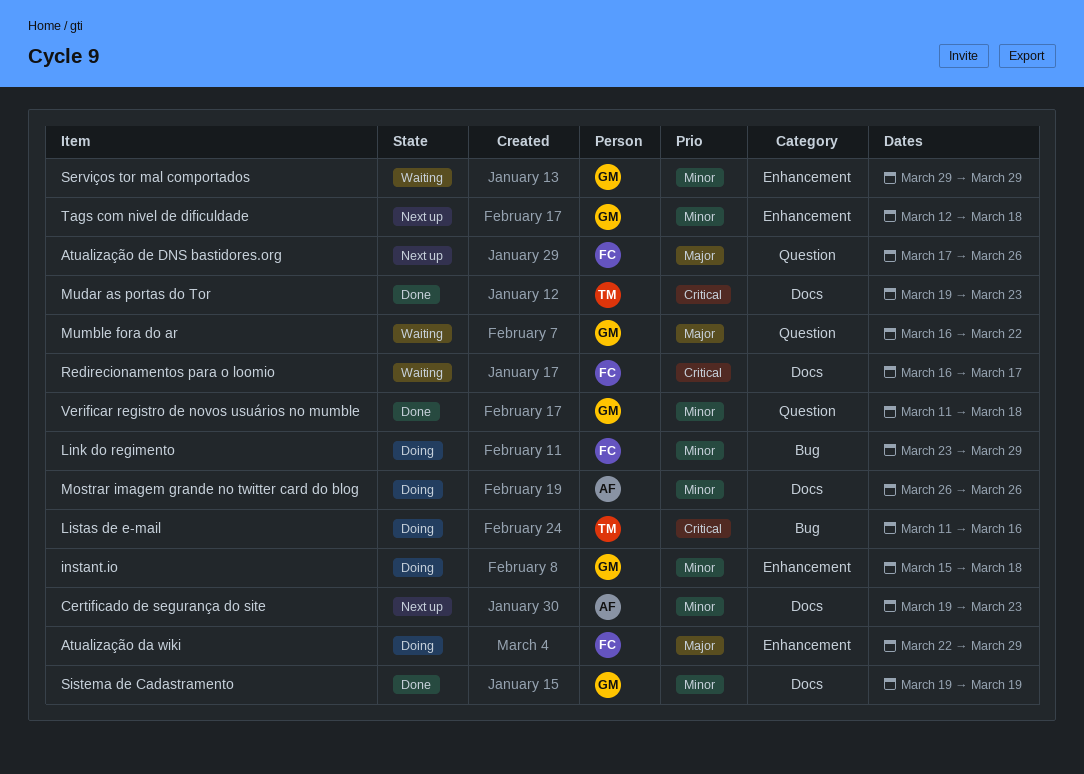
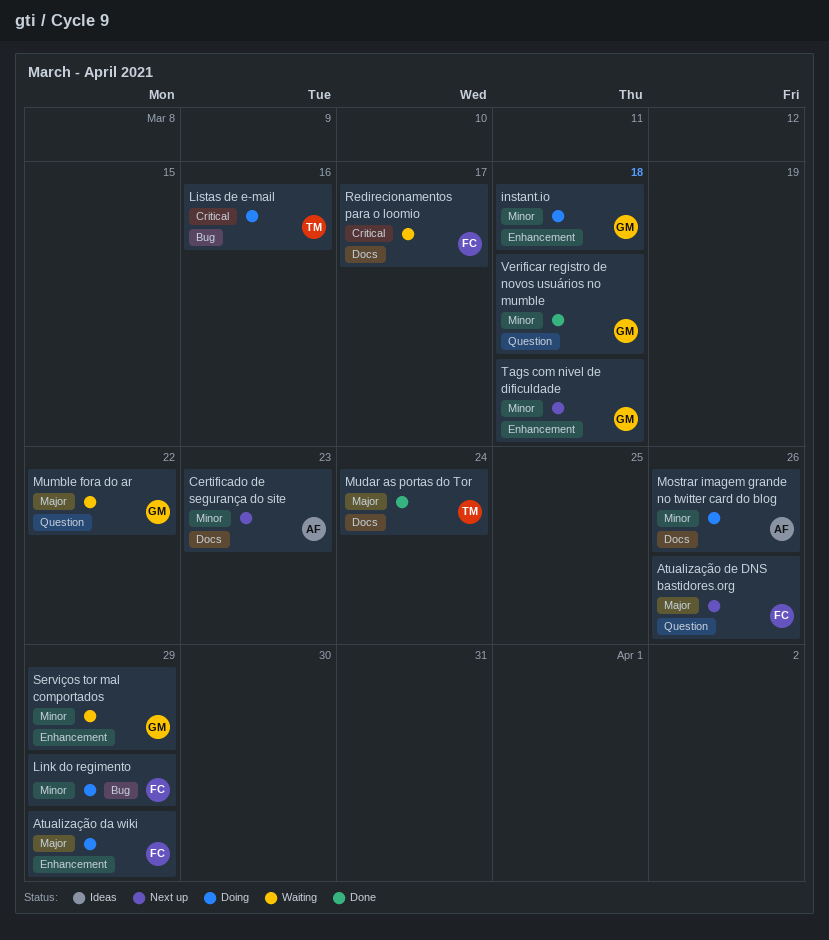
Mudar as portas do Tor, priority: Critical -> Major
Mudar as portas do Tor, due: Mar 23 -> Mar 24
Sistema de Cadastramento: present -> none

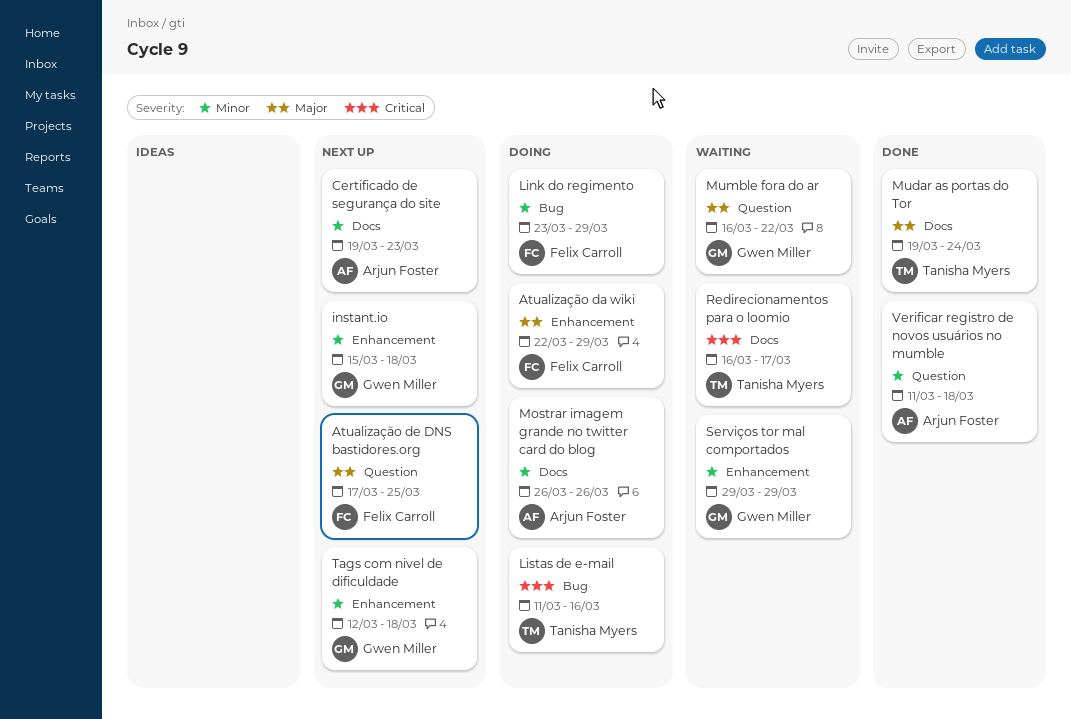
Atualização de DNS bastidores.org, due: Mar 26 -> Mar 25
instant.io, status: Doing -> Next up
Redirecionamentos para o loomio, owner: Felix Carroll -> Tanisha Myers
Verificar registro de novos usuários no mumble, owner: Gwen Miller -> Arjun Foster

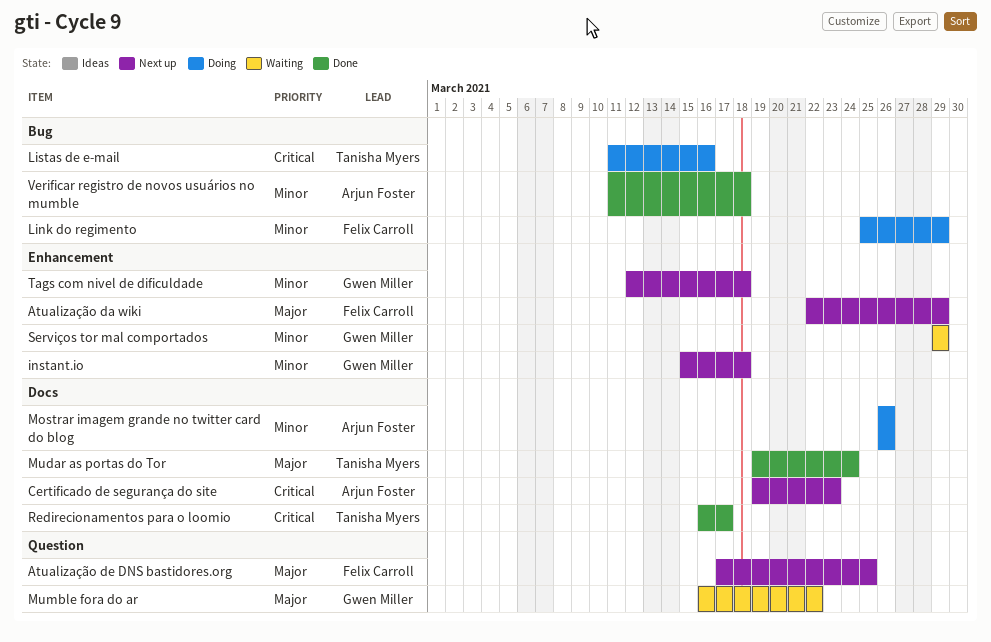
Atualização da wiki, status: Doing -> Next up
Certificado de segurança do site, priority: Minor -> Critical
Link do regimento, start: Mar 23 -> Mar 25
Redirecionamentos para o loomio, status: Waiting -> Done
Verificar registro de novos usuários no mumble, label: Question -> Bug

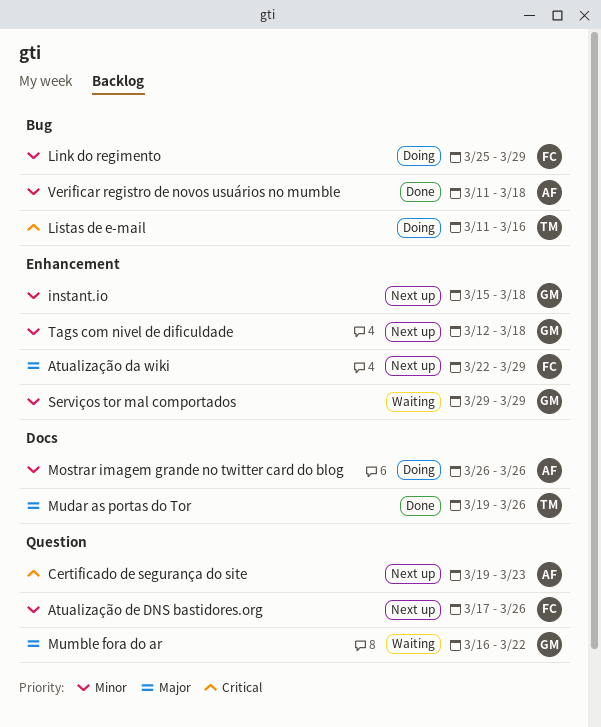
Atualização de DNS bastidores.org, priority: Major -> Minor
Atualização de DNS bastidores.org, due: Mar 25 -> Mar 26
Certificado de segurança do site, label: Docs -> Question
Mudar as portas do Tor, due: Mar 24 -> Mar 26
Redirecionamentos para o loomio: present -> none

